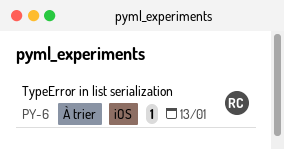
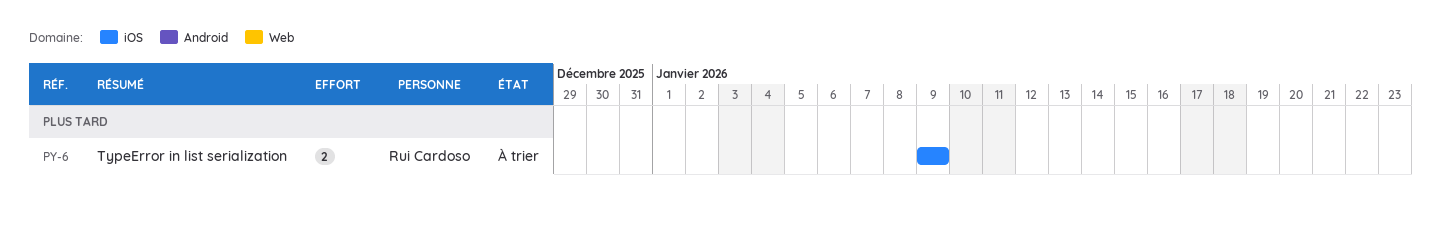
PY-6, estimate: 1 -> 2
PY-6, due: Jan 13 -> Jan 9

